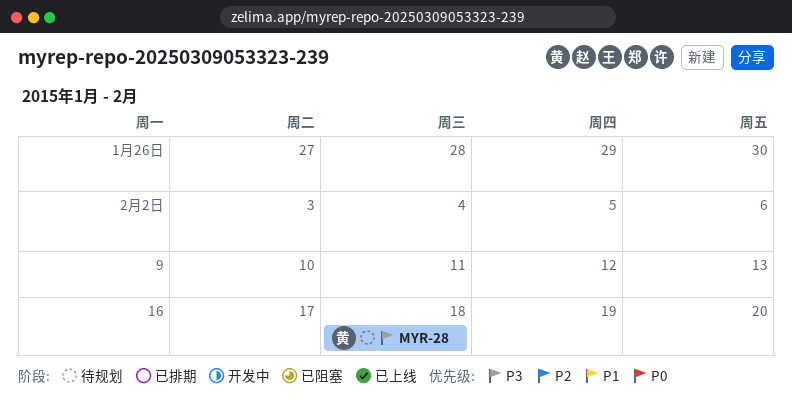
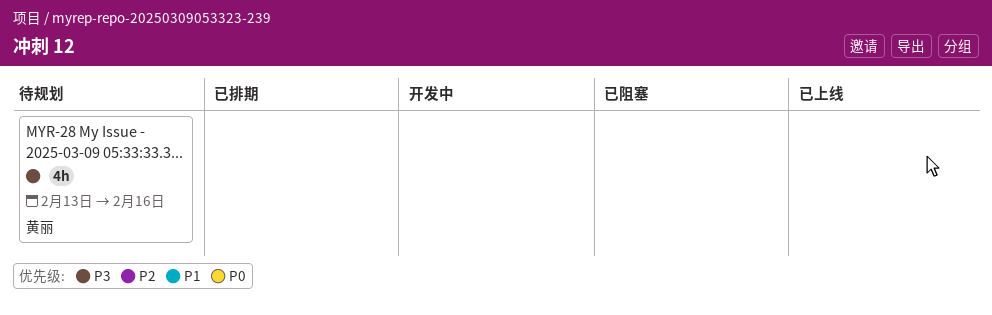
MYR-28, start: Feb 18 -> Feb 13
MYR-28, due: Feb 18 -> Feb 16

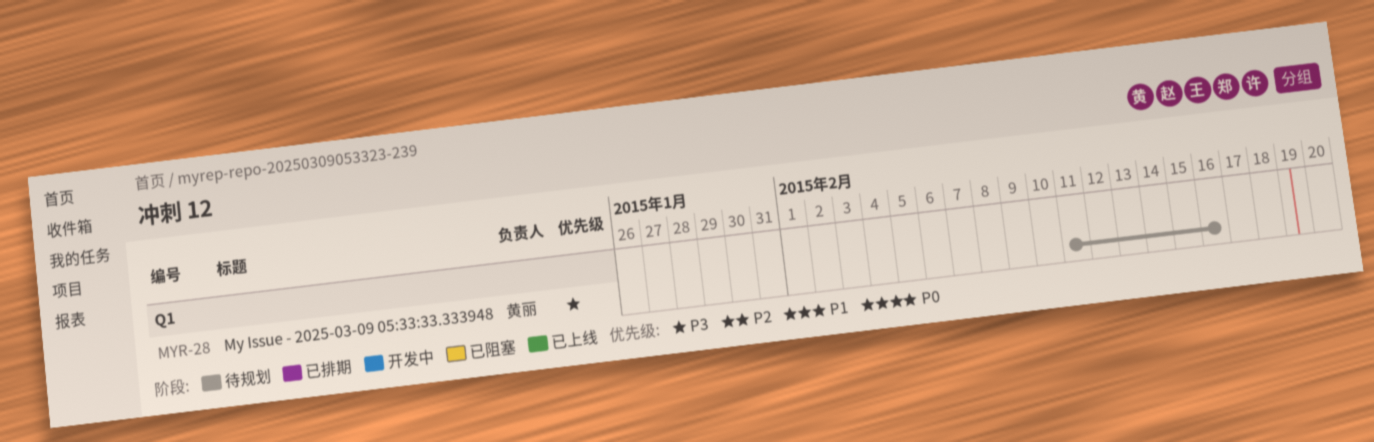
MYR-28, start: Feb 13 -> Feb 11

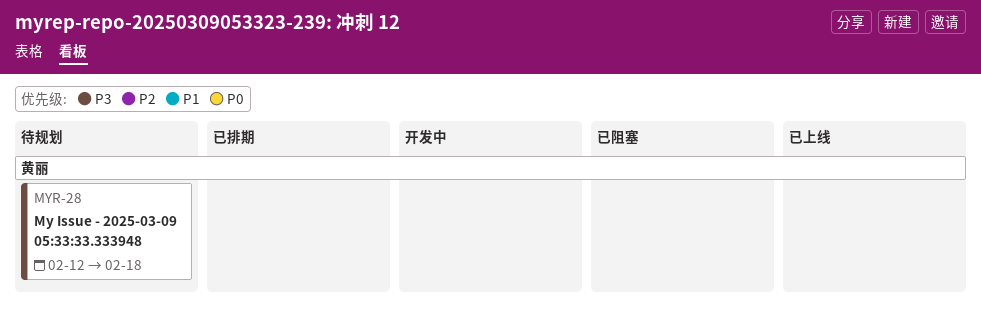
MYR-28, start: Feb 11 -> Feb 12
MYR-28, due: Feb 16 -> Feb 18

